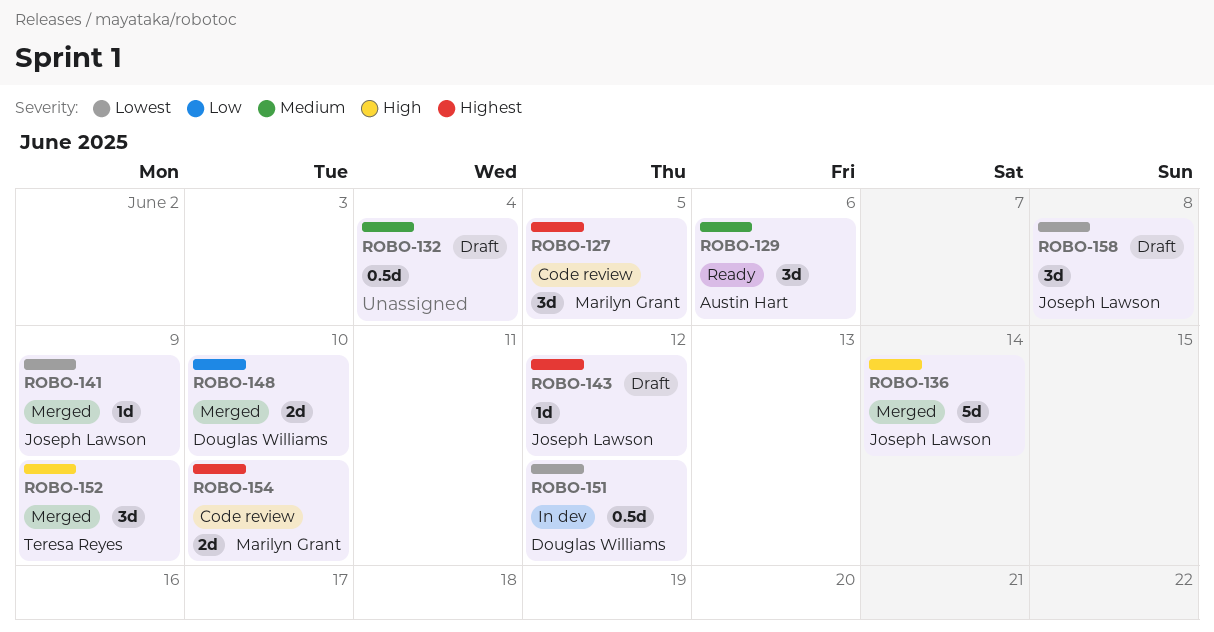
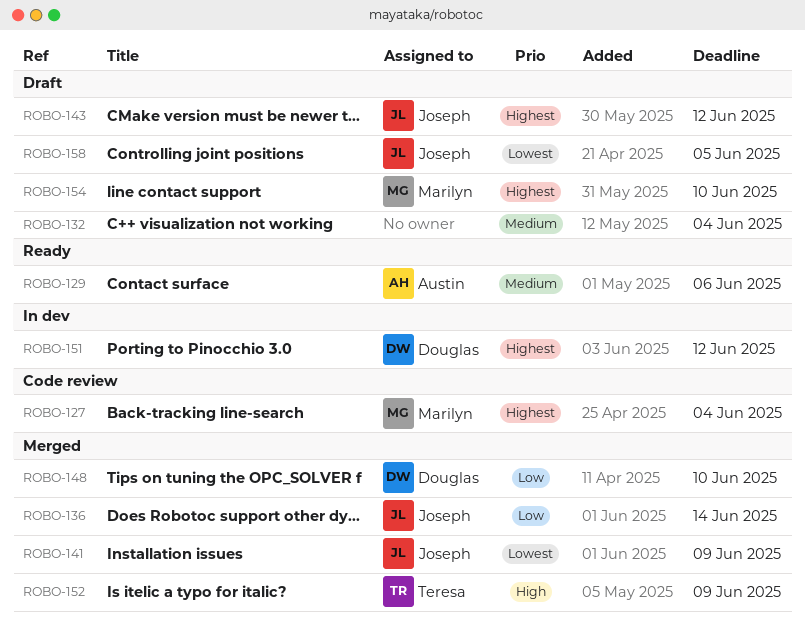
ROBO-127, due: Jun 5 -> Jun 4
ROBO-136, priority: High -> Low
ROBO-151, priority: Lowest -> Highest
ROBO-154, status: Code review -> Draft
ROBO-158, due: Jun 8 -> Jun 5

